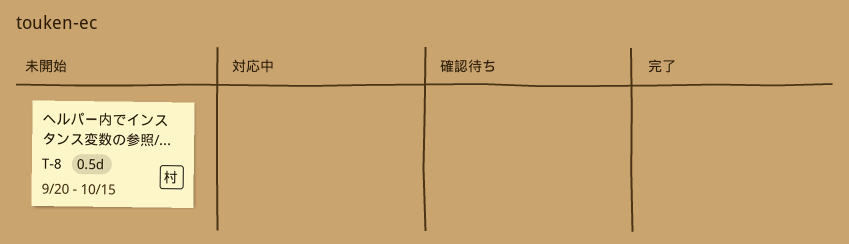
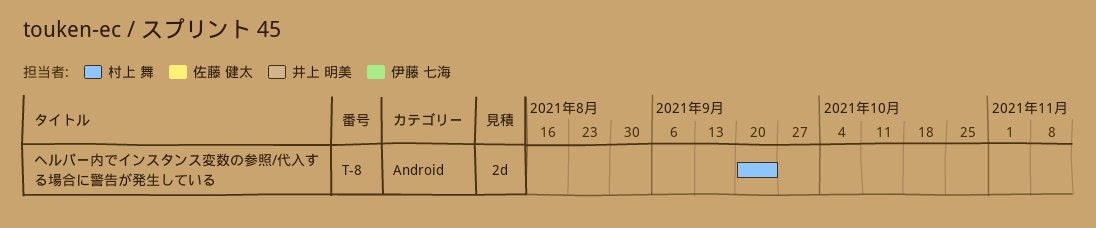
T-8, estimate: 0.5d -> 2d
T-8, due: Oct 15 -> Sep 24

